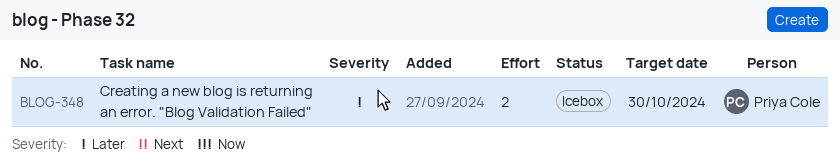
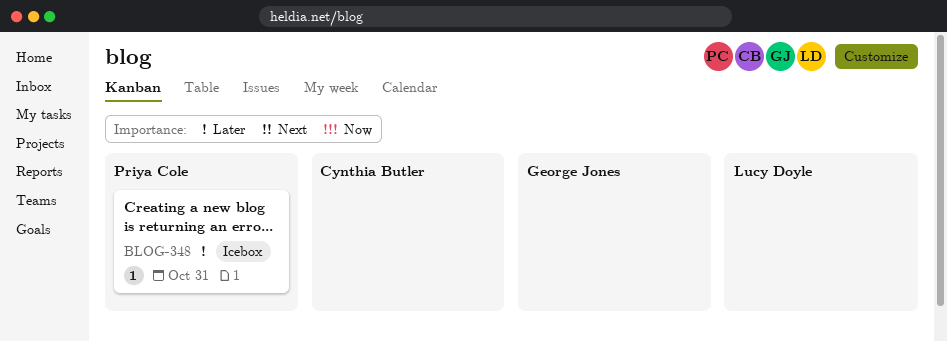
BLOG-348, estimate: 2 -> 1
BLOG-348, due: Oct 30 -> Oct 31

